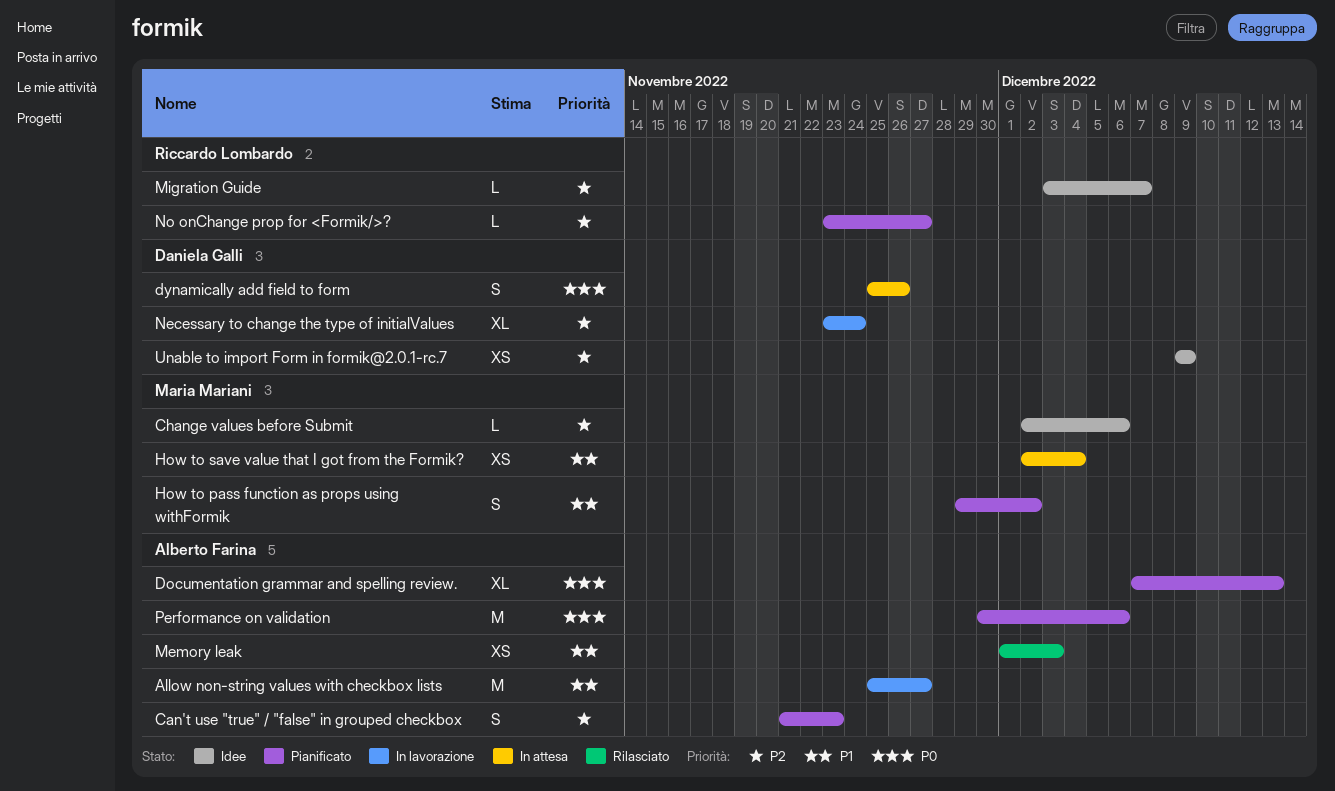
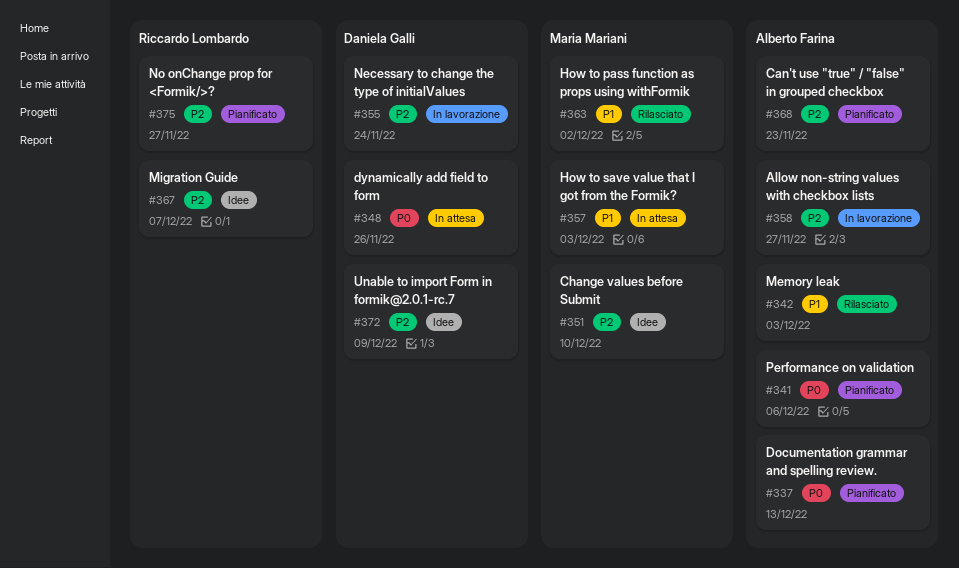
Allow non-string values with checkbox lists, priority: P1 -> P2
Change values before Submit, due: Dec 6 -> Dec 10
How to pass function as props using withFormik, status: Pianificato -> Rilasciato
How to save value that I got from the Formik?, due: Dec 4 -> Dec 3

